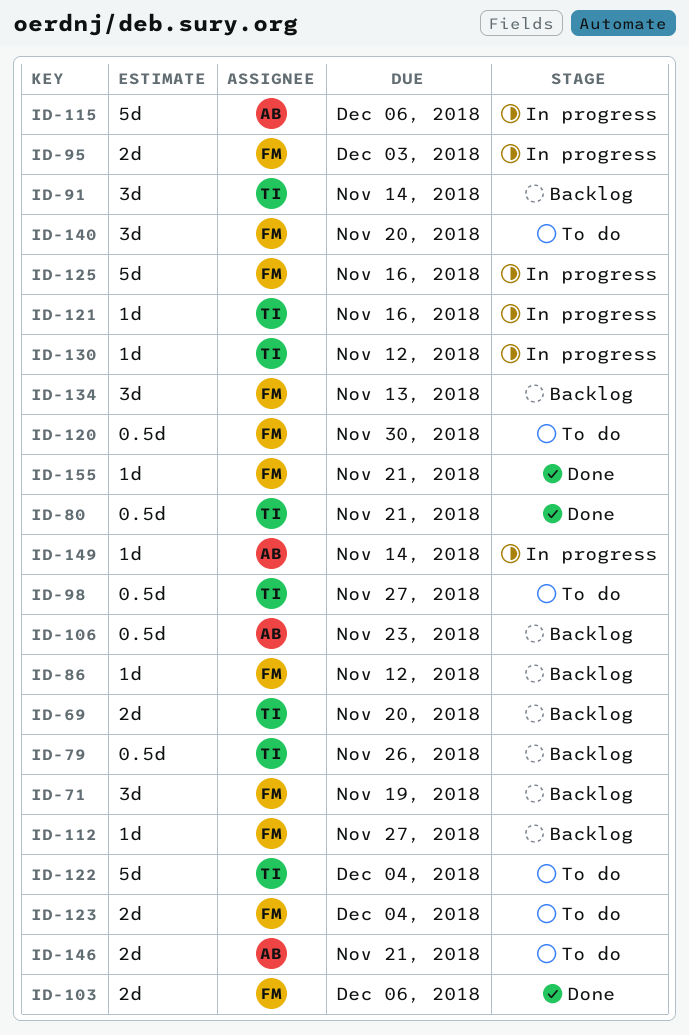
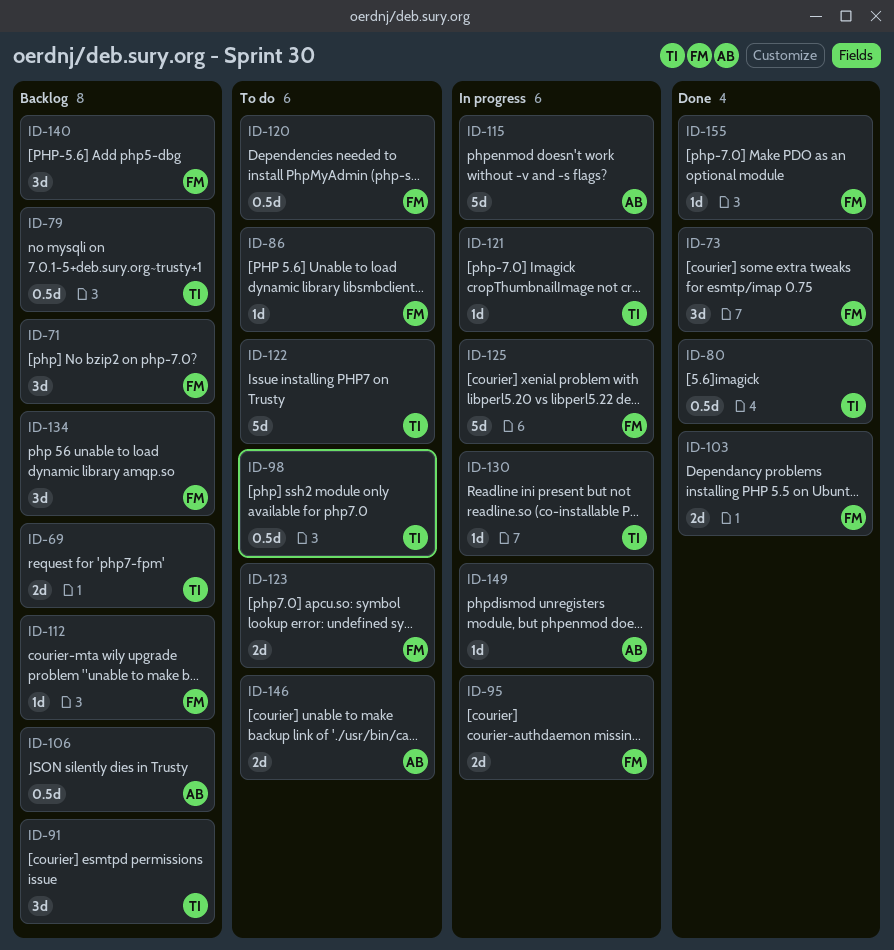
ID-73: none -> present
ID-86, status: Backlog -> To do
ID-140, status: To do -> Backlog

